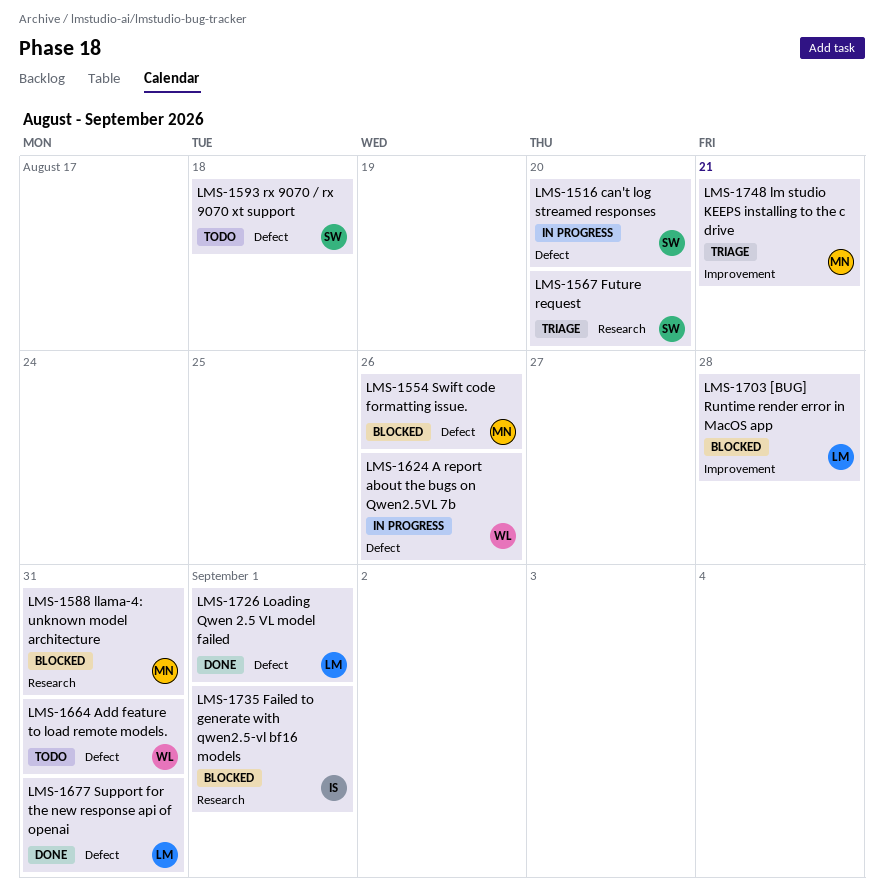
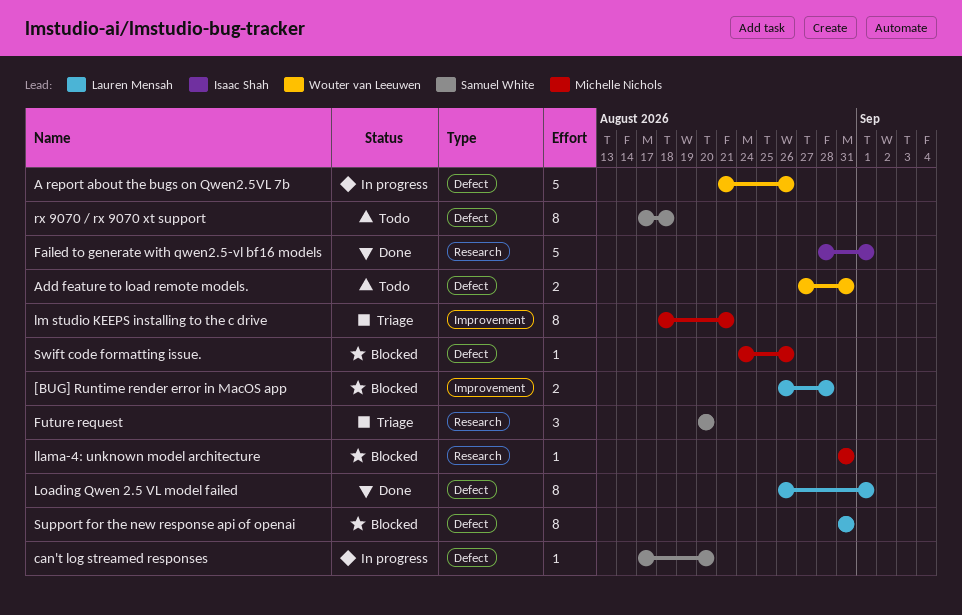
Failed to generate with qwen2.5-vl bf16 models, status: Blocked -> Done
Support for the new response api of openai, status: Done -> Blocked

